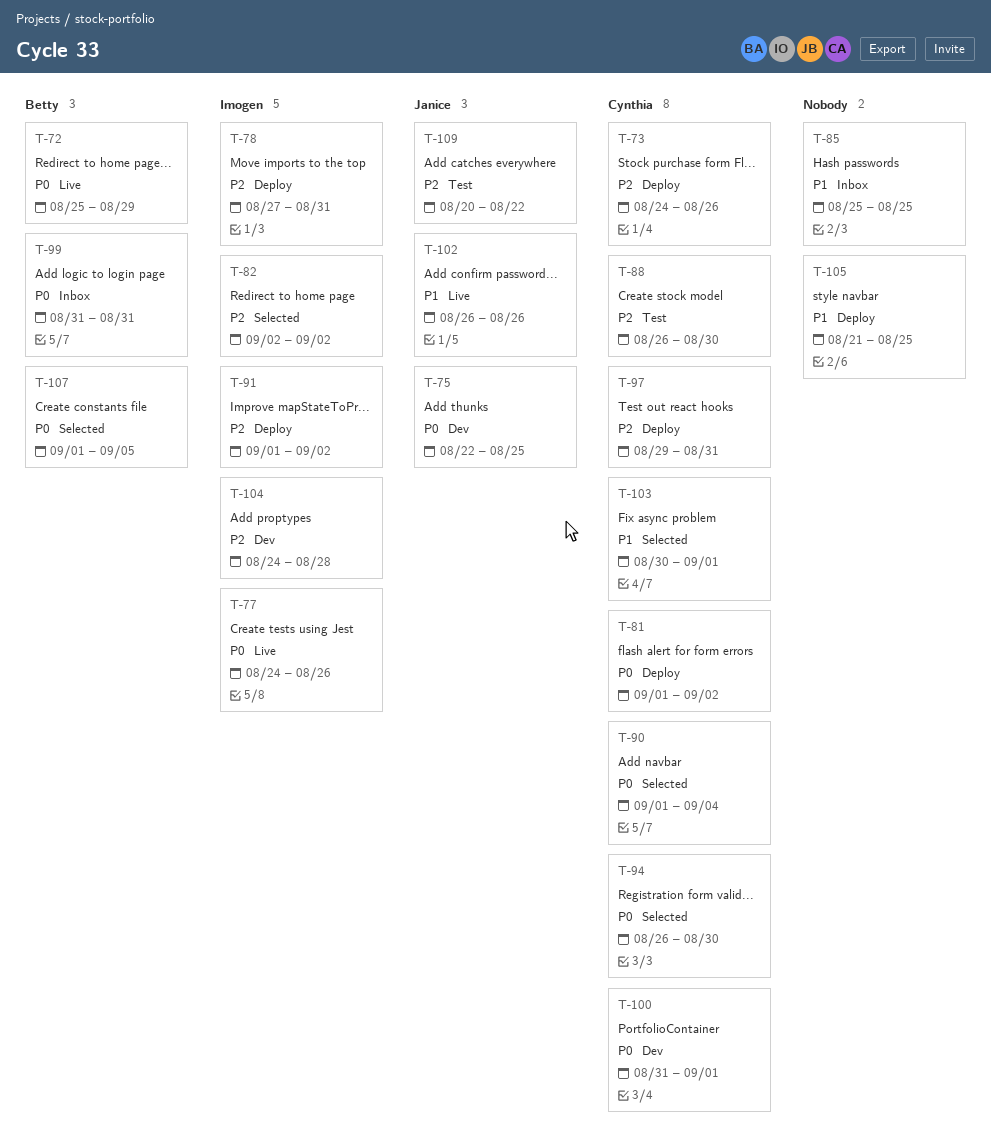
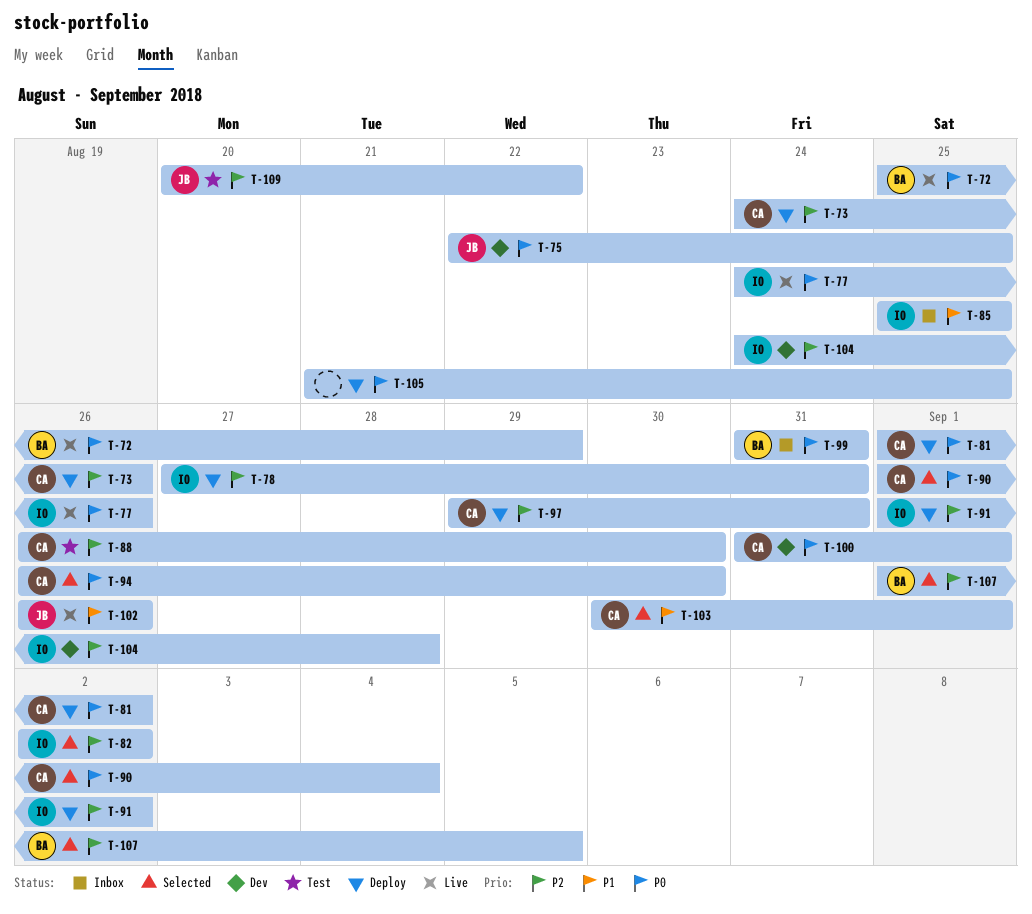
T-85, owner: none -> Imogen
T-105, priority: P1 -> P0
T-107, priority: P0 -> P2

